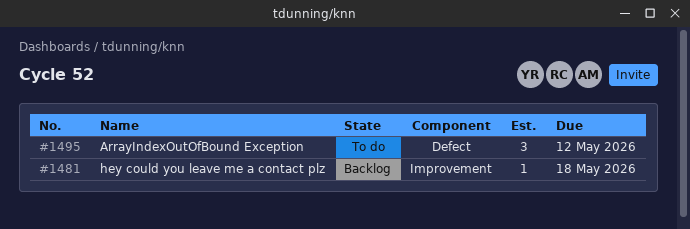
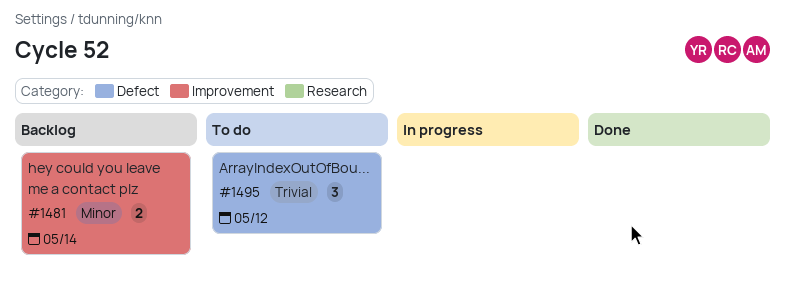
#1481, estimate: 1 -> 2
#1481, due: May 18 -> May 14

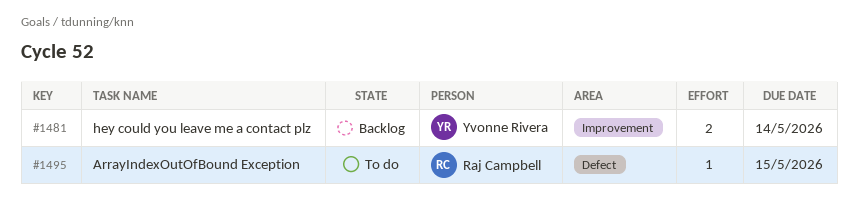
#1495, estimate: 3 -> 1
#1495, due: May 12 -> May 15

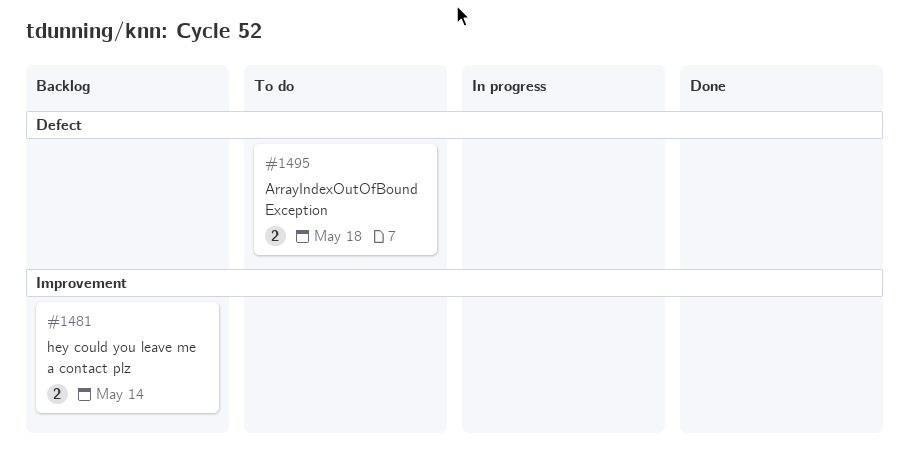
#1495, estimate: 1 -> 2
#1495, due: May 15 -> May 18

